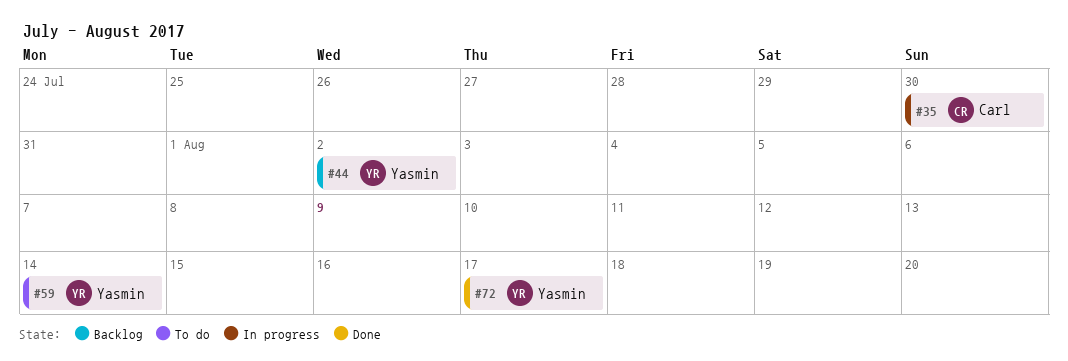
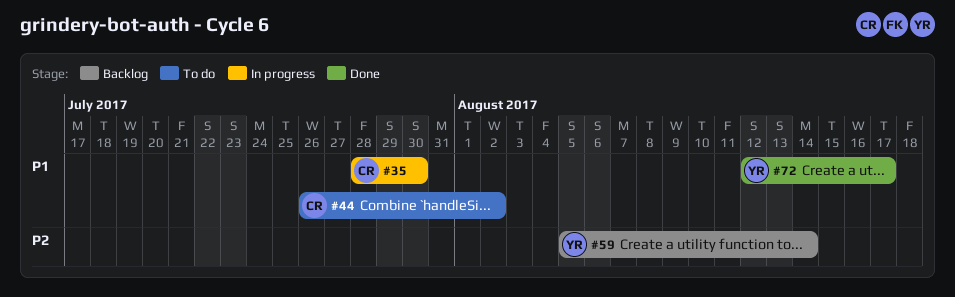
#44, status: Backlog -> To do
#44, owner: Yasmin -> Carl
#59, status: To do -> Backlog

